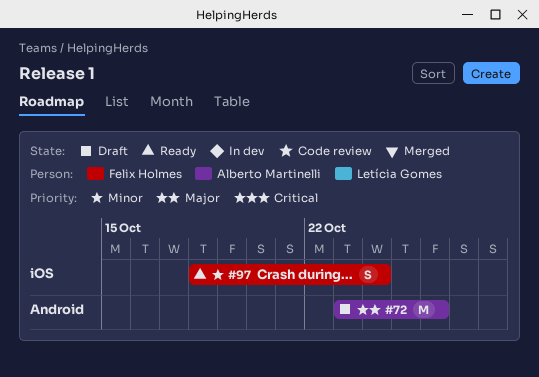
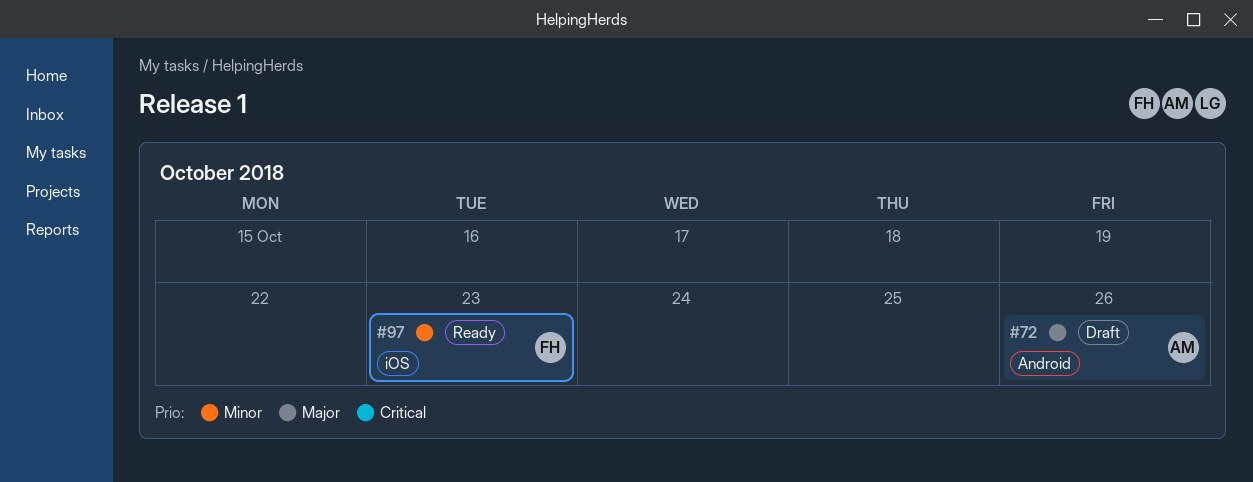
#97, due: Oct 24 -> Oct 23

